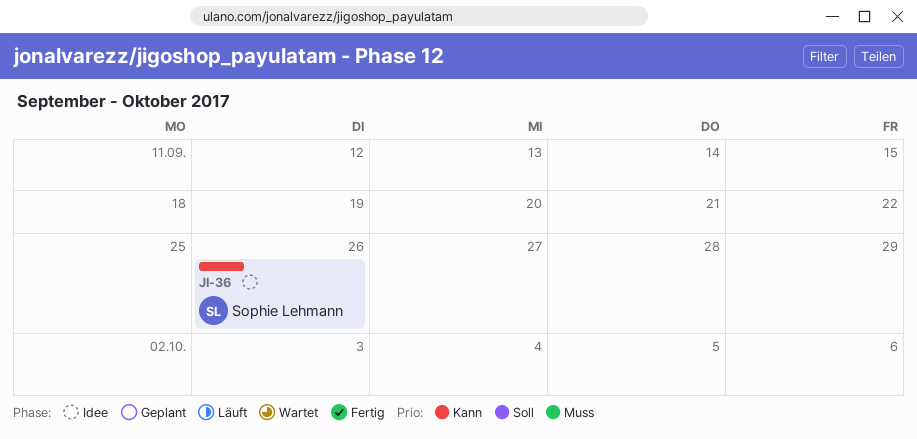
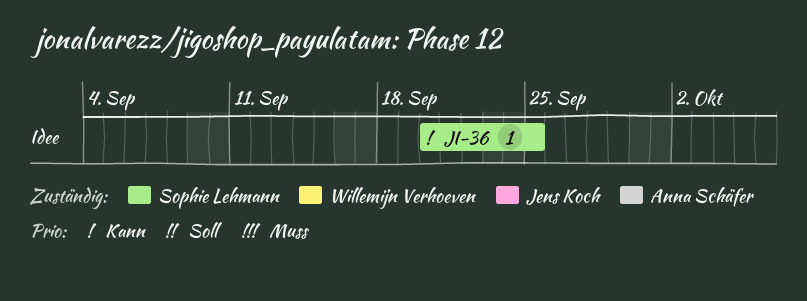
JI-36, due: Sep 26 -> Sep 25

